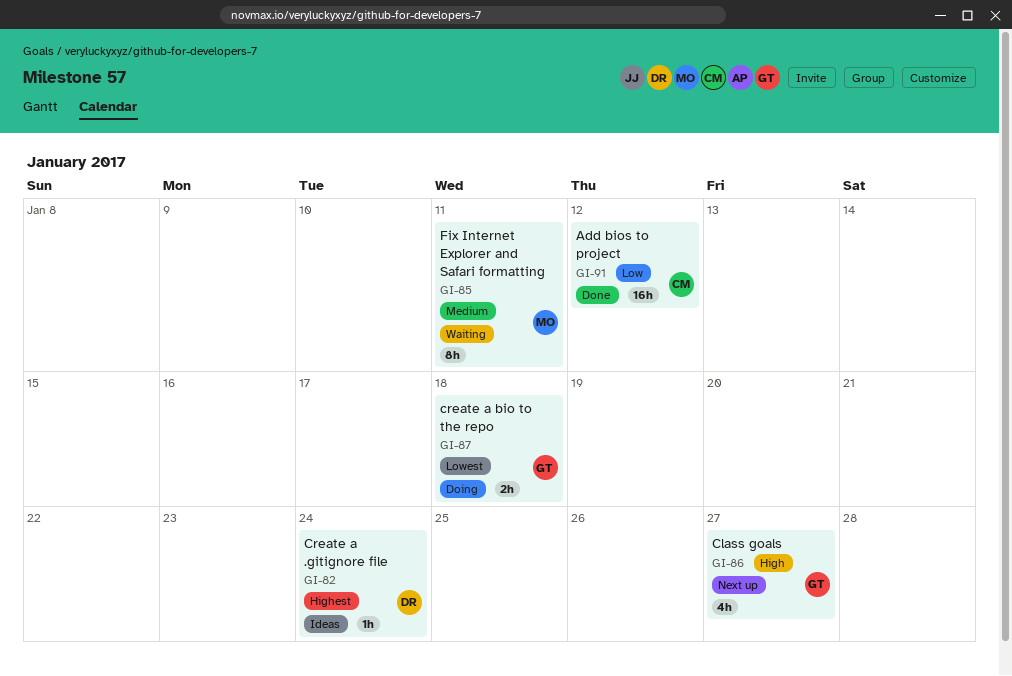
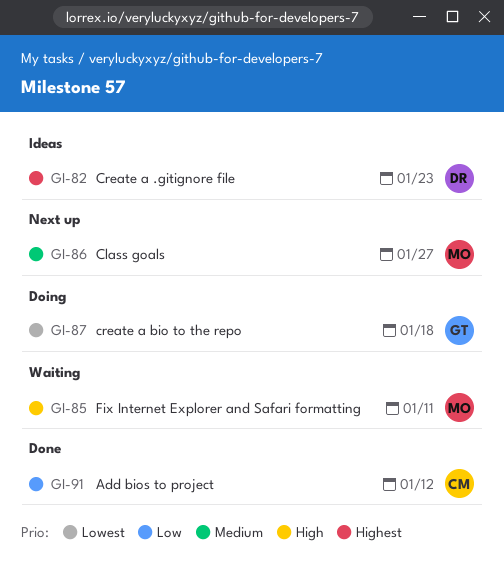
GI-82, due: Jan 24 -> Jan 23
GI-85, priority: Medium -> High
GI-86, owner: GT -> MO
GI-86, priority: High -> Medium

